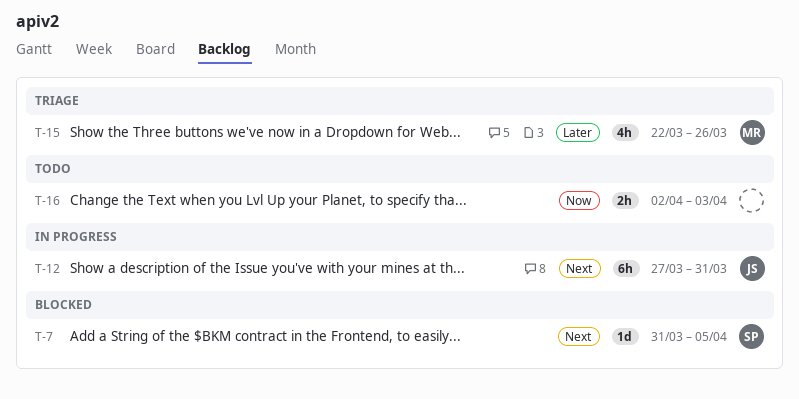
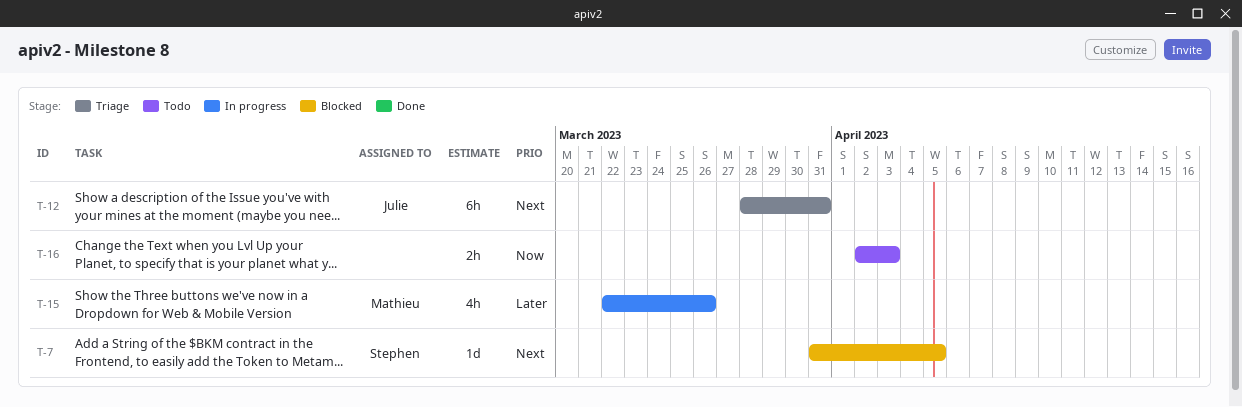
T-12, status: In progress -> Triage
T-12, start: Mar 27 -> Mar 28
T-15, status: Triage -> In progress

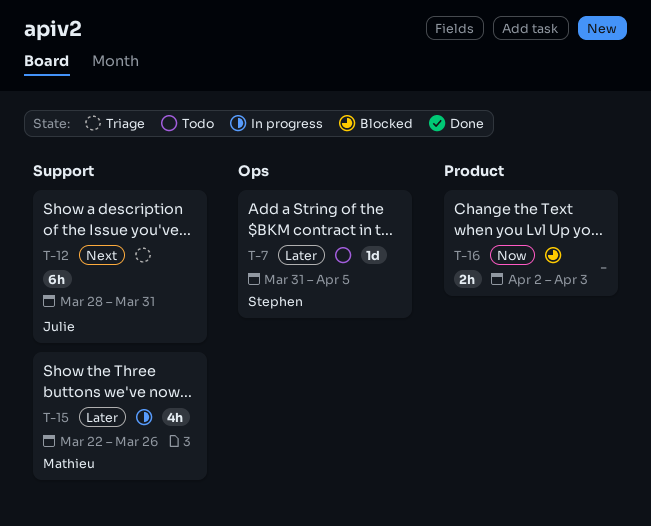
T-7, status: Blocked -> Todo
T-7, priority: Next -> Later
T-16, status: Todo -> Blocked

